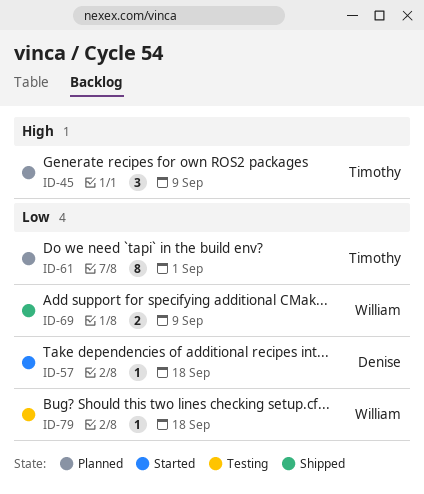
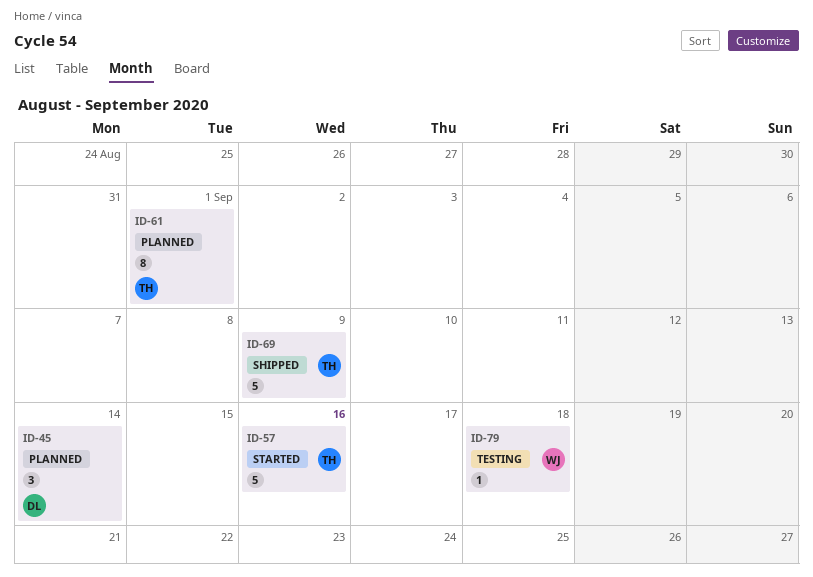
ID-45, owner: Timothy -> Denise
ID-45, due: Sep 9 -> Sep 14
ID-57, owner: Denise -> Timothy
ID-57, estimate: 1 -> 5
ID-57, due: Sep 18 -> Sep 16
ID-69, owner: William -> Timothy
ID-69, estimate: 2 -> 5

